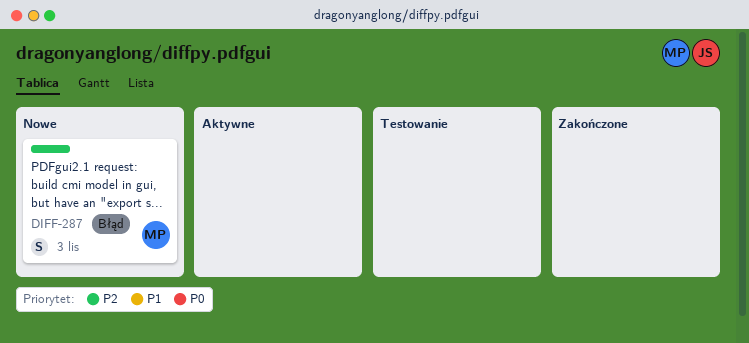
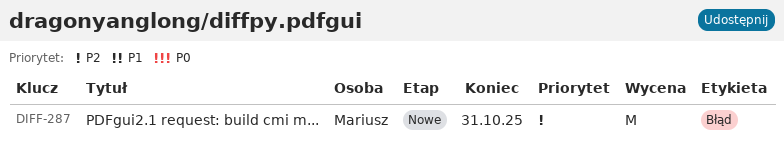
DIFF-287, estimate: S -> M
DIFF-287, due: Nov 3 -> Oct 31

